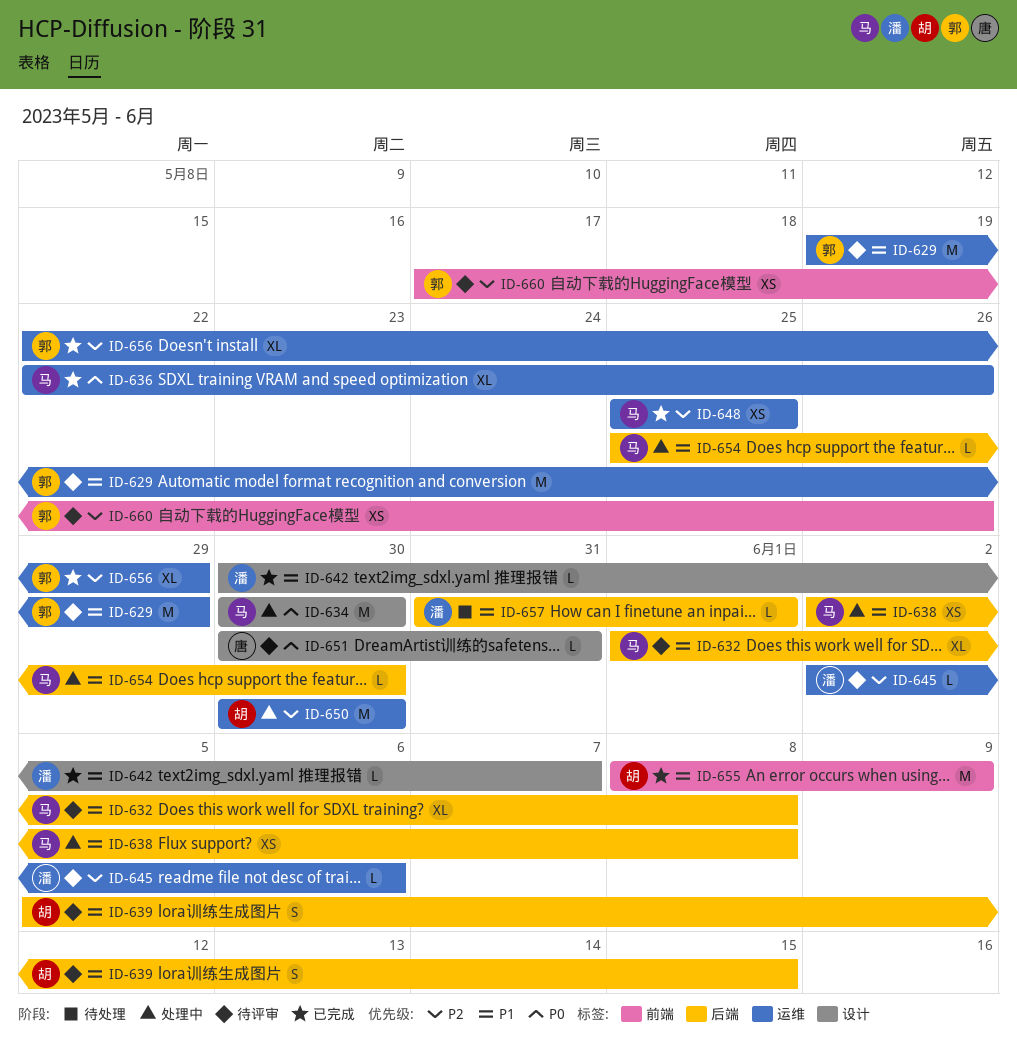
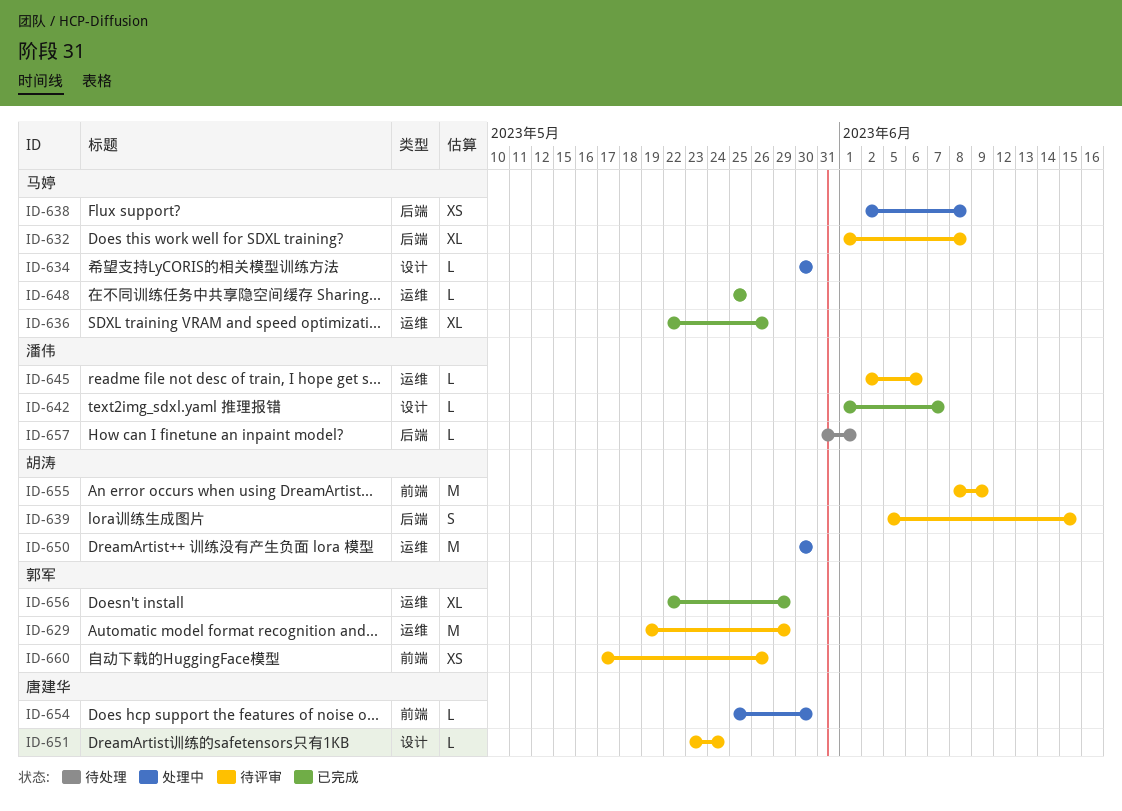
ID-634, estimate: M -> L
ID-642, start: May 30 -> Jun 1
ID-648, estimate: XS -> L
ID-651, start: May 30 -> May 23
ID-651, due: May 31 -> May 24
ID-654, owner: 马婷 -> 唐建华
ID-654, label: 后端 -> 前端
ID-655, status: 已完成 -> 待评审

